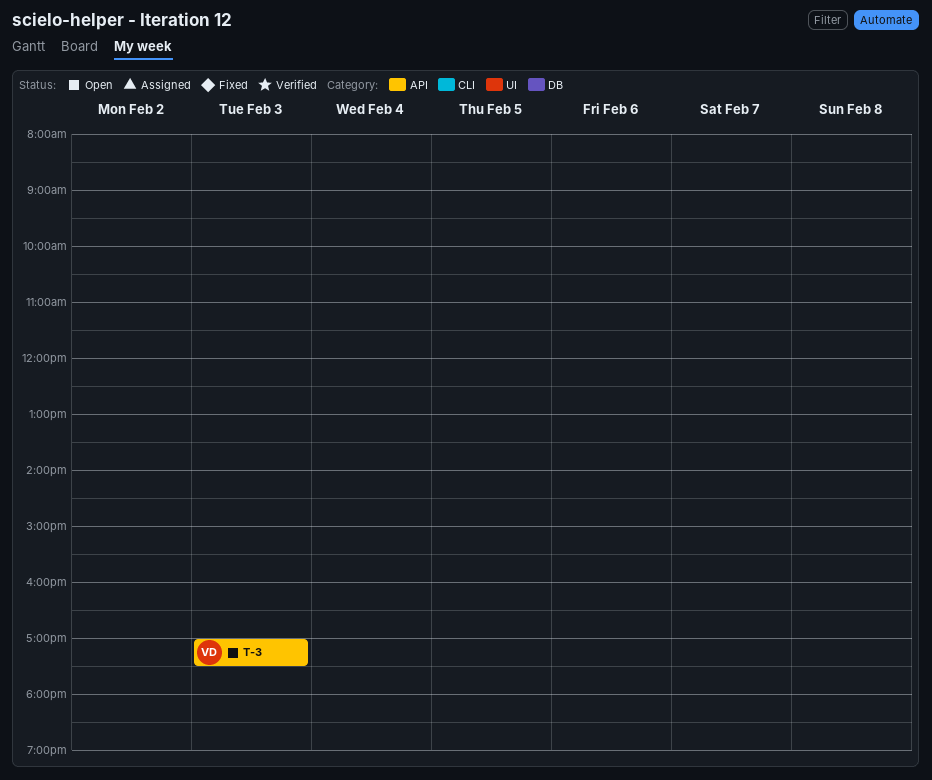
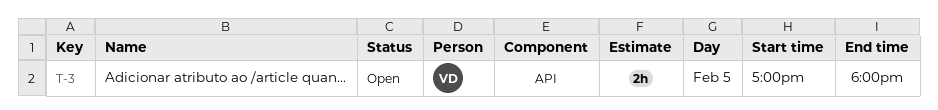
T-3, day: Feb 3 -> Feb 5
T-3, ends: 17:30 -> 18:00

